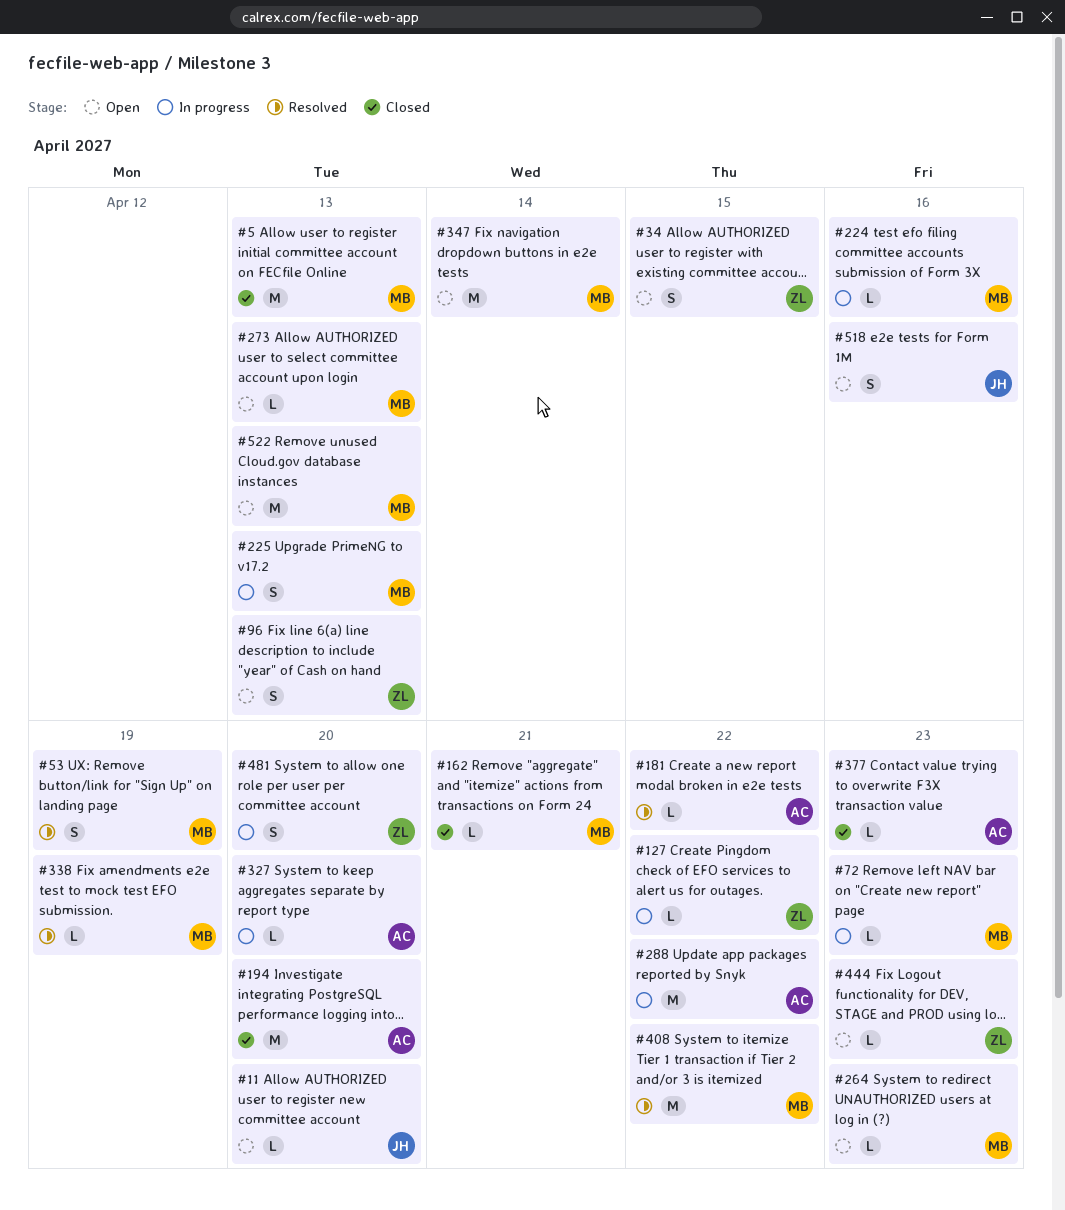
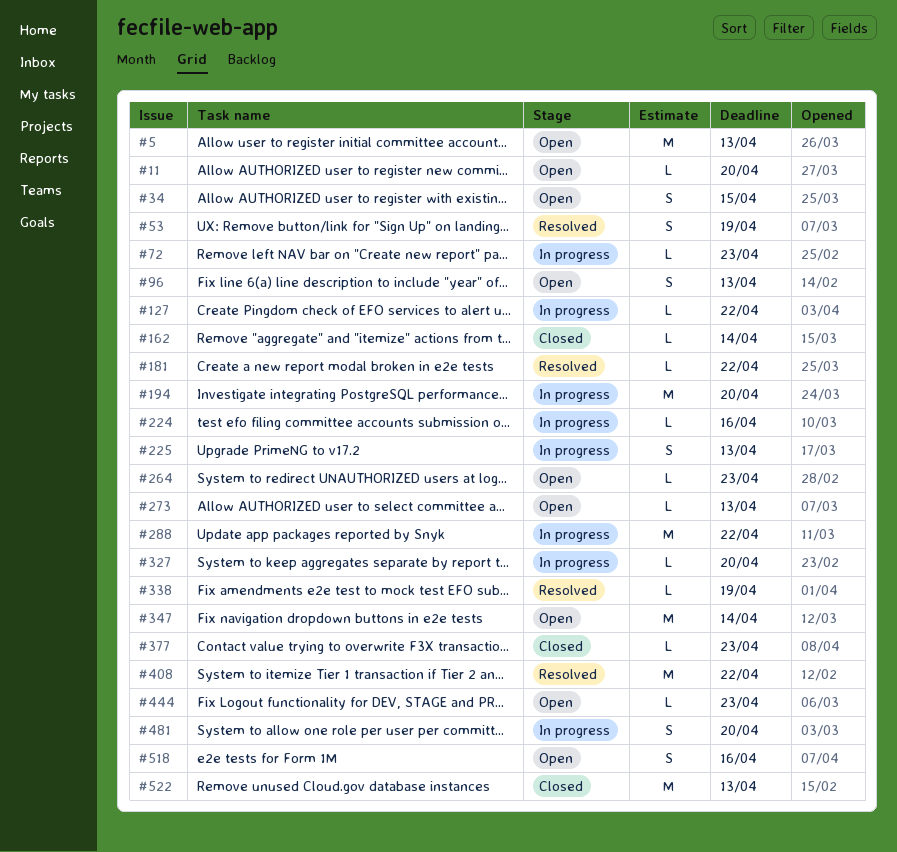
#5, status: Closed -> Open
#162, due: Apr 21 -> Apr 14
#194, status: Closed -> In progress
#522, status: Open -> Closed

